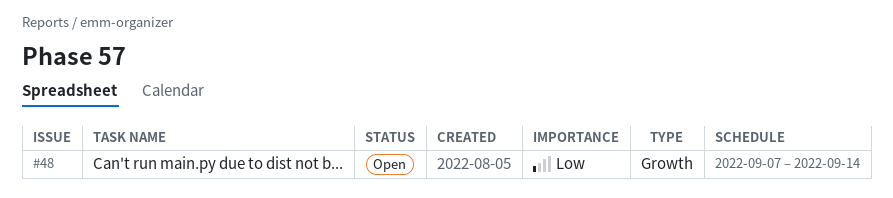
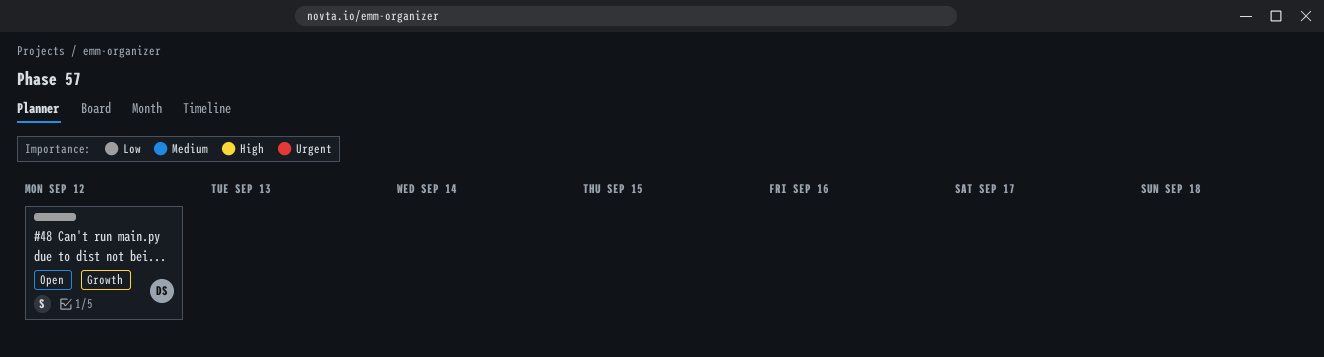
#48, due: Sep 14 -> Sep 12

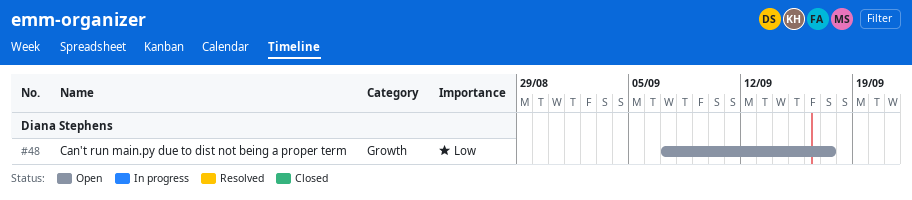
#48, due: Sep 12 -> Sep 17

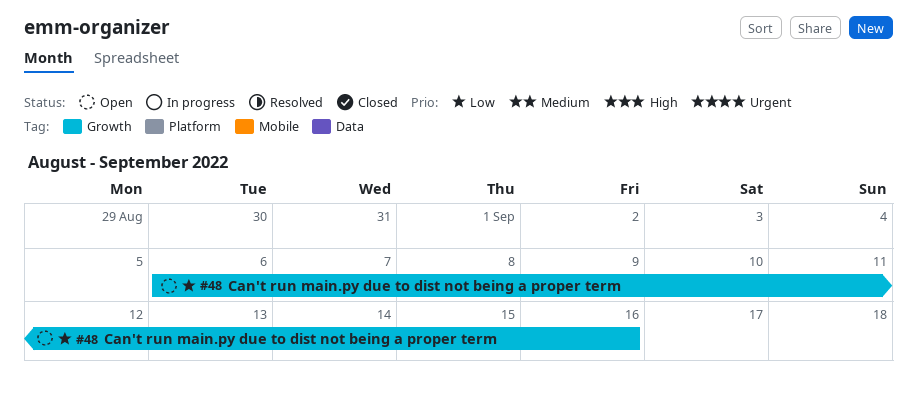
#48, start: Sep 7 -> Sep 6
#48, due: Sep 17 -> Sep 16

